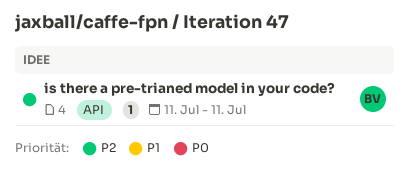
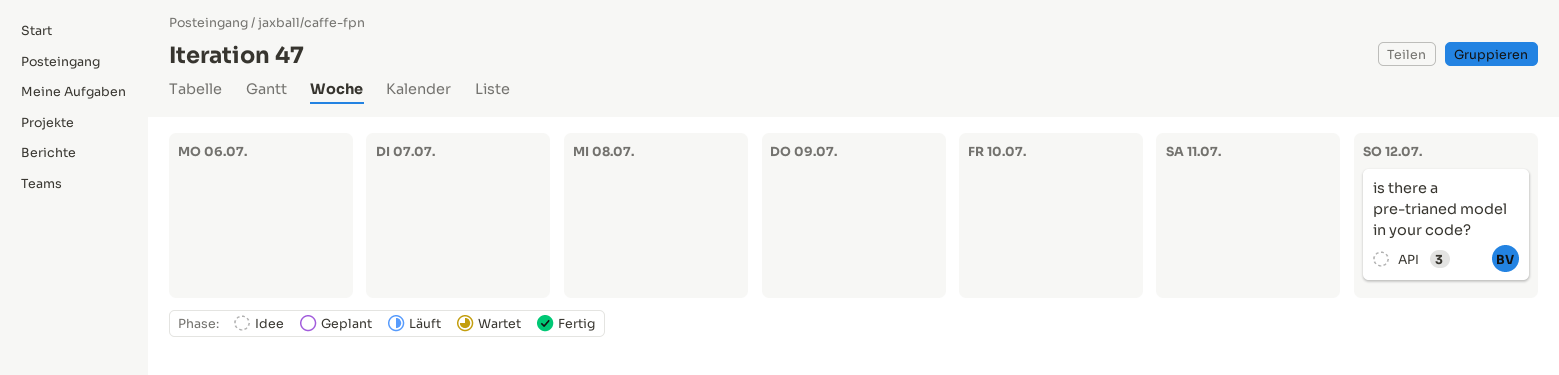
is there a pre-trianed model in your code?, estimate: 1 -> 3
is there a pre-trianed model in your code?, due: Jul 11 -> Jul 12

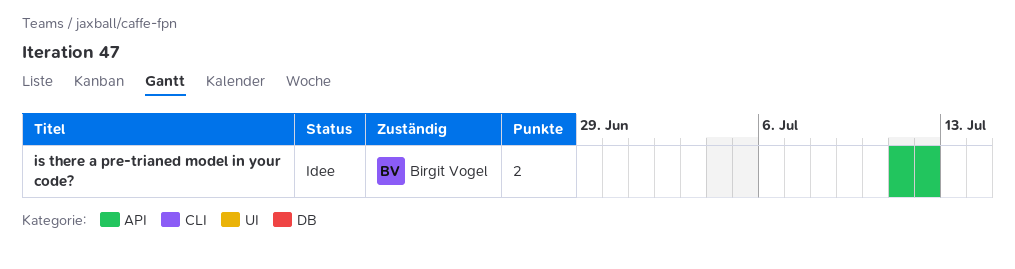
is there a pre-trianed model in your code?, estimate: 3 -> 2

